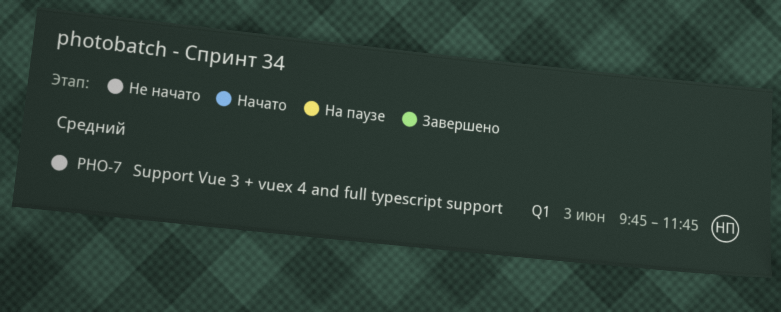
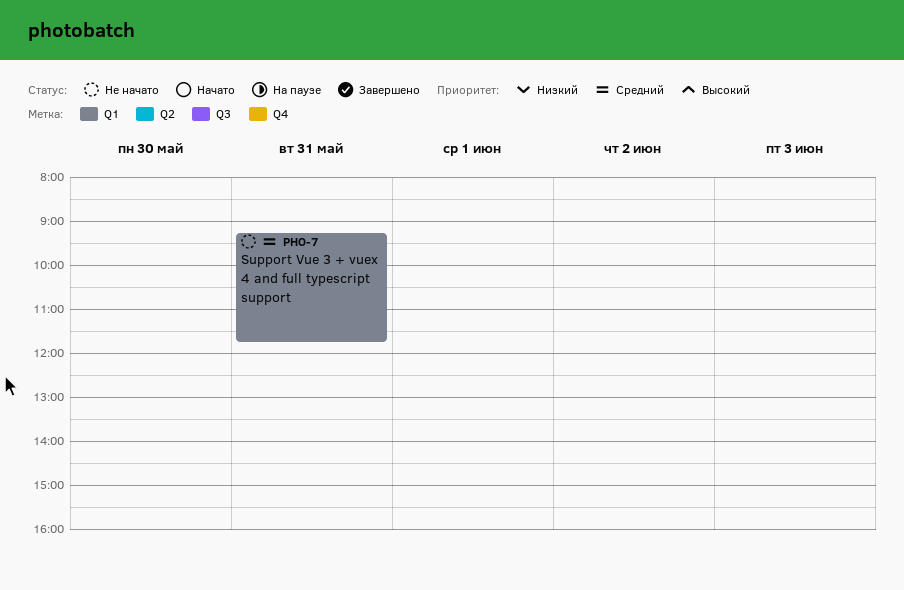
PHO-7, day: Jun 3 -> May 31
PHO-7, begins: 09:45 -> 09:15

